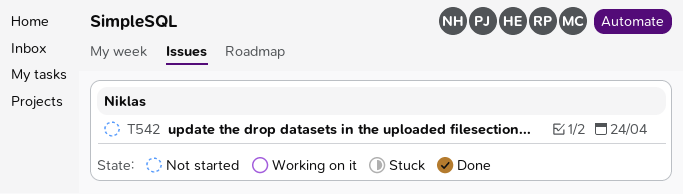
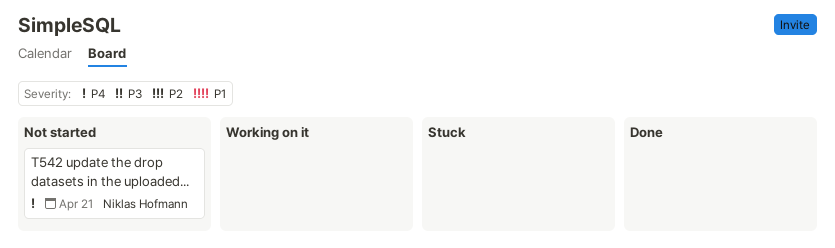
T542, due: Apr 24 -> Apr 21

